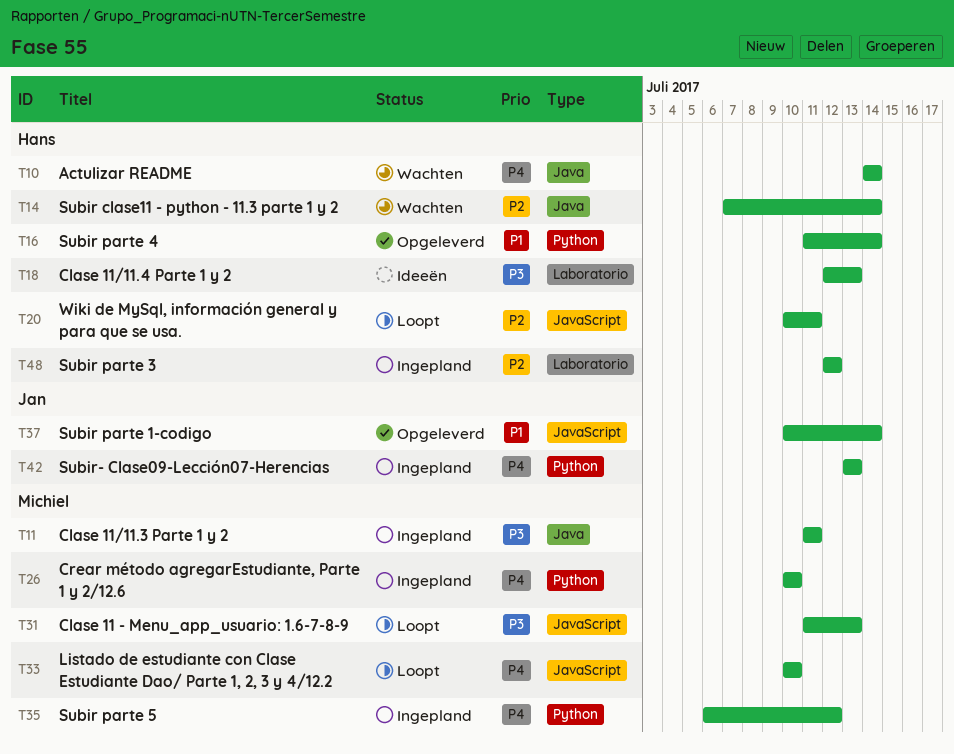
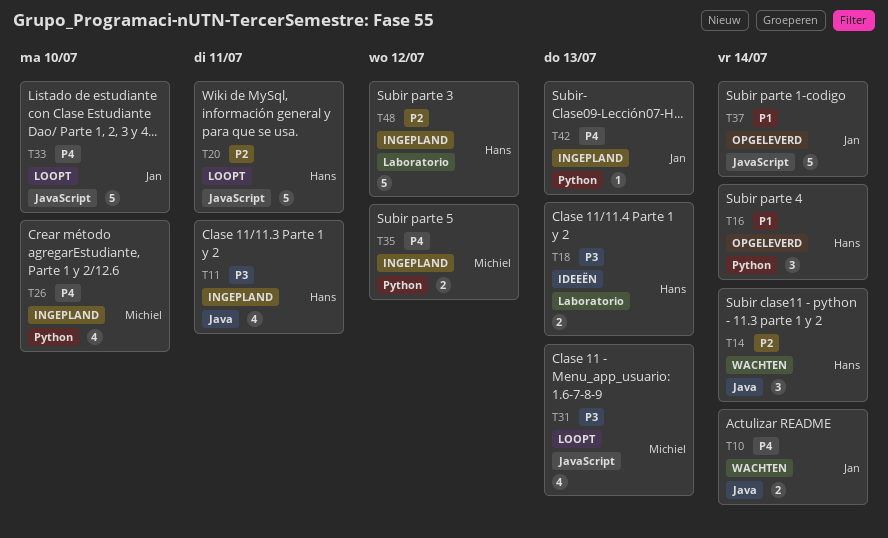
T10, owner: Hans -> Jan
T11, owner: Michiel -> Hans
T33, owner: Michiel -> Jan

